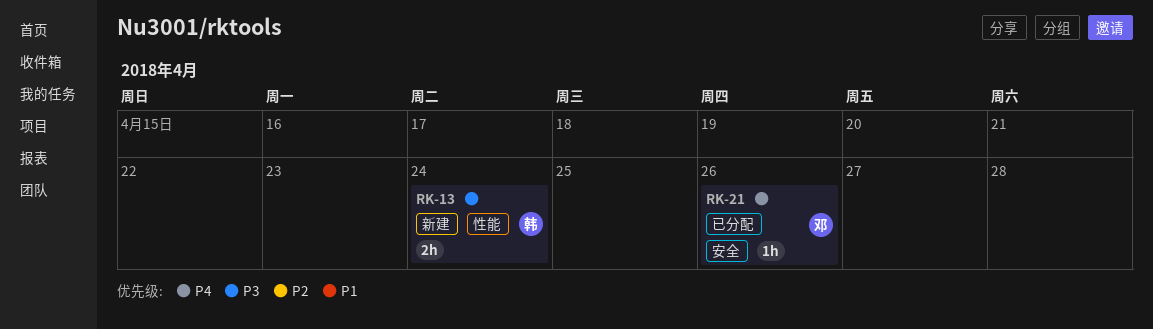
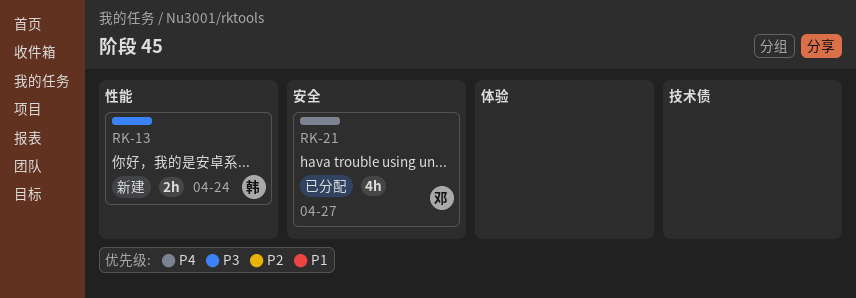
RK-21, estimate: 1h -> 4h
RK-21, due: Apr 26 -> Apr 27

